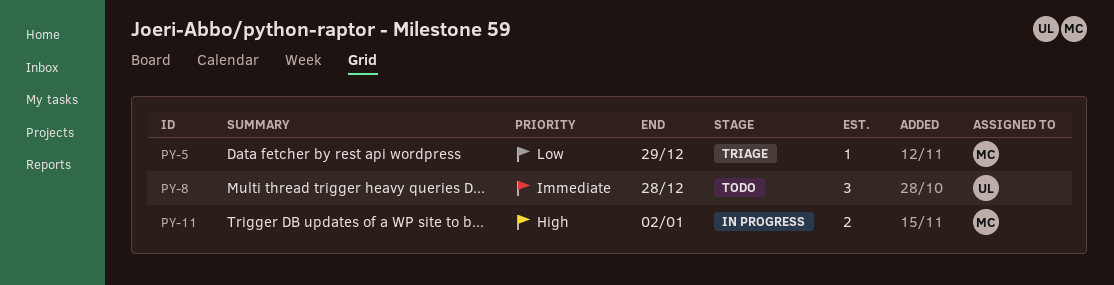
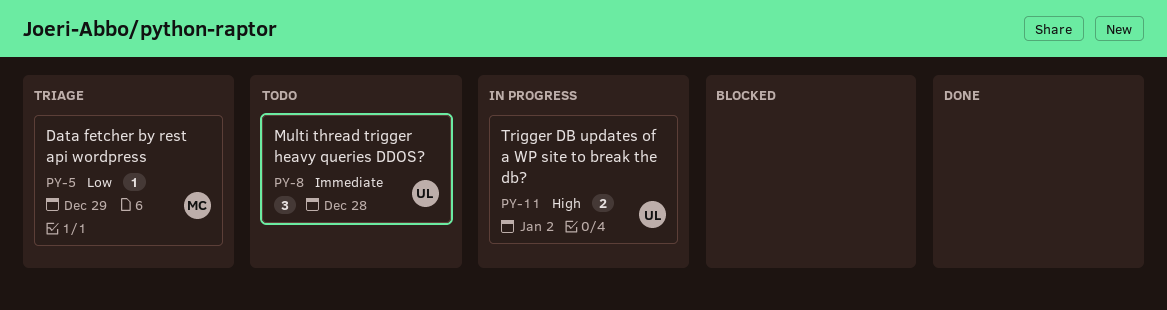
PY-11, owner: MC -> UL

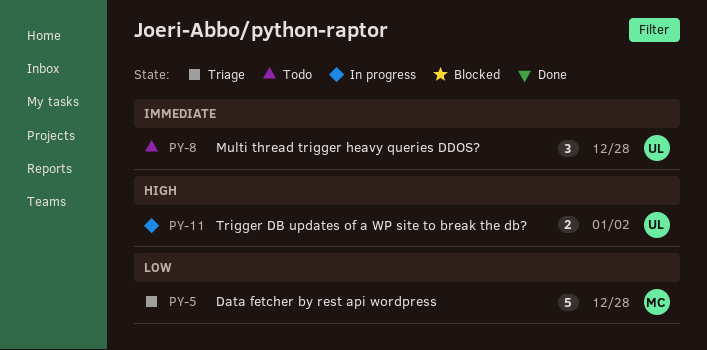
PY-5, estimate: 1 -> 5
PY-5, due: Dec 29 -> Dec 28

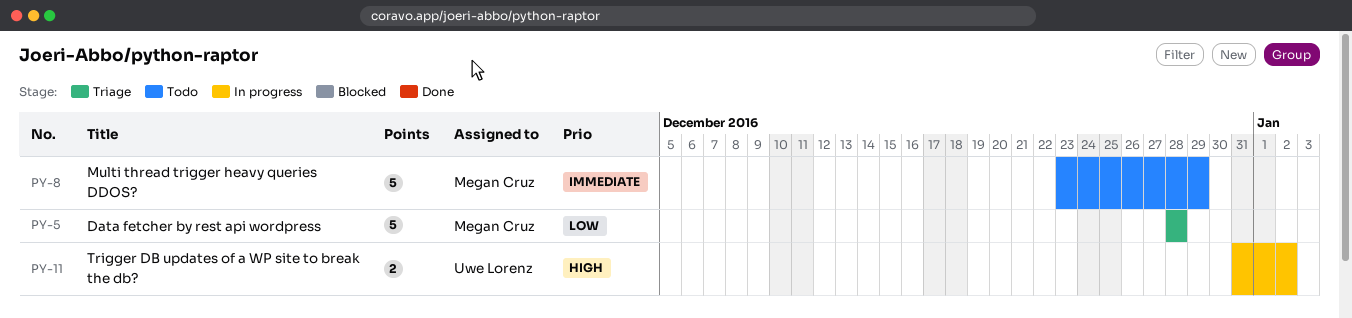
PY-8, owner: Uwe Lorenz -> Megan Cruz
PY-8, estimate: 3 -> 5
PY-8, due: Dec 28 -> Dec 29

